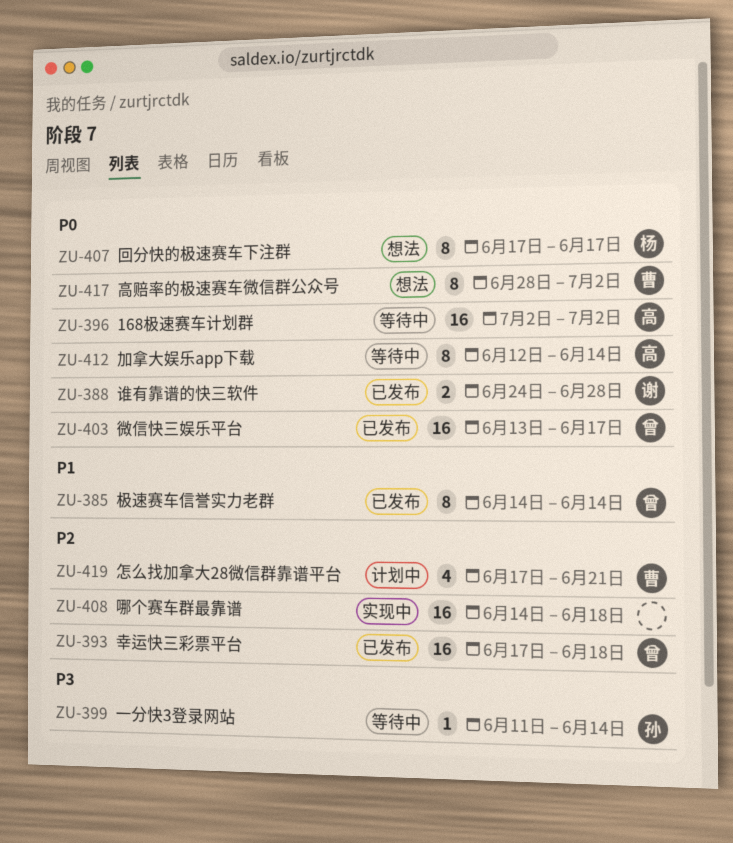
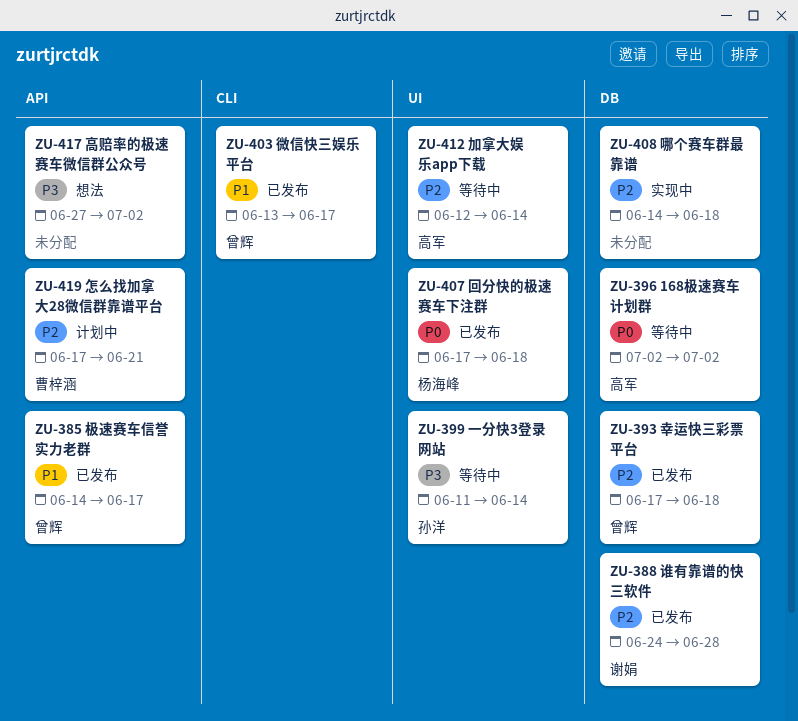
ZU-385, due: Jun 14 -> Jun 17
ZU-388, priority: P0 -> P2
ZU-403, priority: P0 -> P1
ZU-407, status: 想法 -> 已发布
ZU-407, due: Jun 17 -> Jun 18
ZU-412, priority: P0 -> P2
ZU-417, owner: 曹梓涵 -> none
ZU-417, priority: P0 -> P3
ZU-417, start: Jun 28 -> Jun 27

